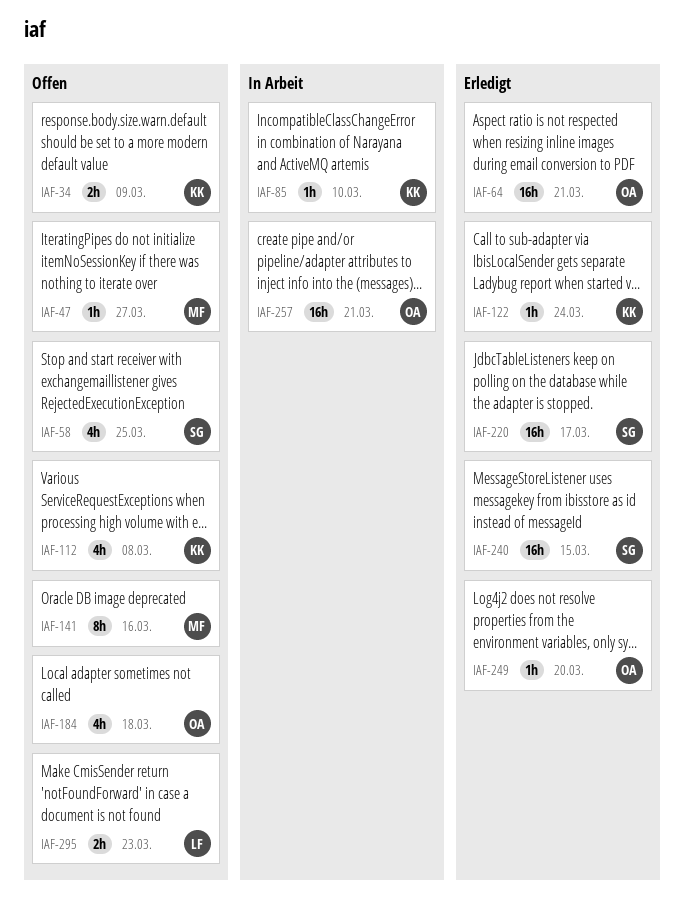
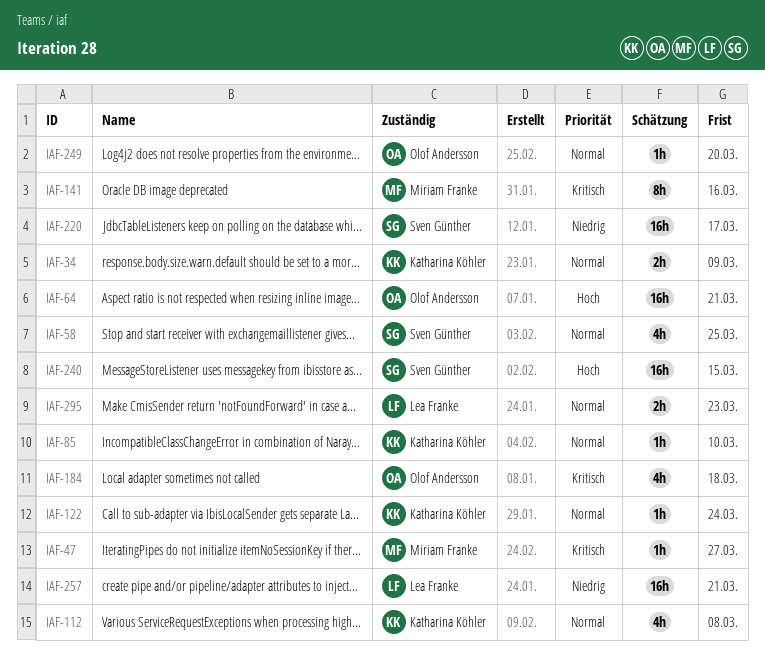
IAF-257, owner: Olof Andersson -> Lea Franke

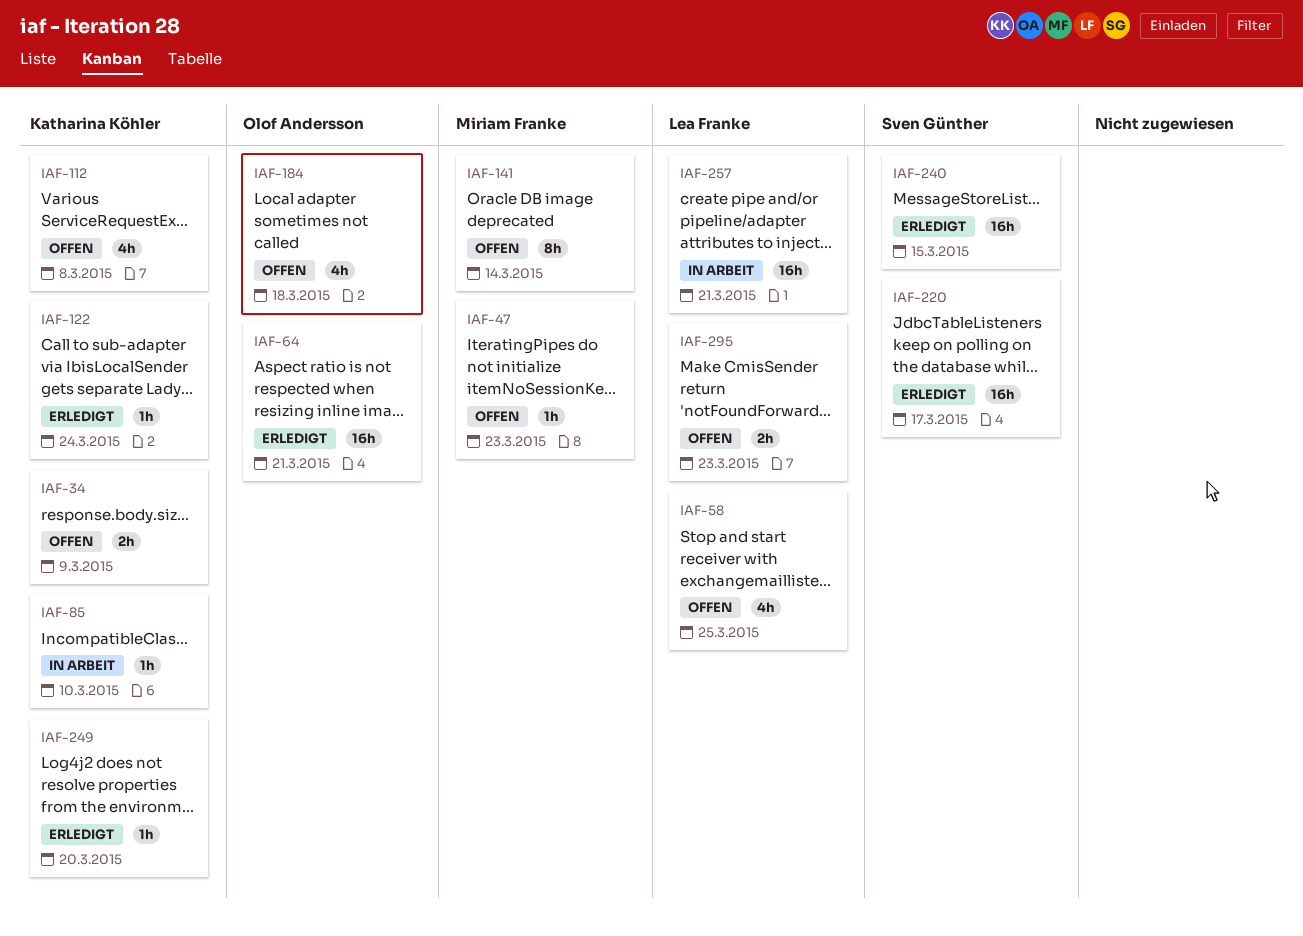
IAF-47, due: Mar 27 -> Mar 23
IAF-58, owner: Sven Günther -> Lea Franke
IAF-141, due: Mar 16 -> Mar 14
IAF-249, owner: Olof Andersson -> Katharina Köhler

